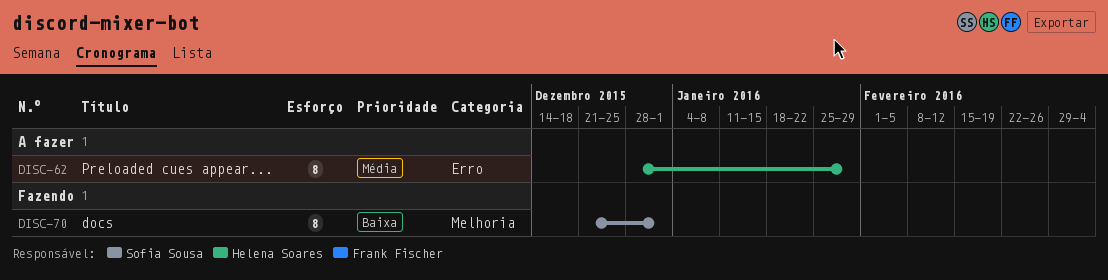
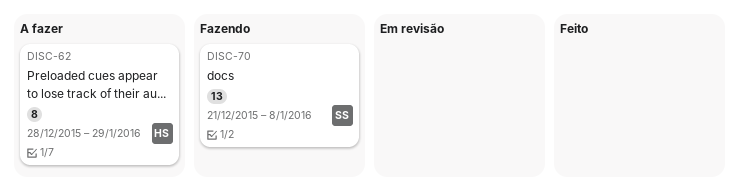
DISC-70, estimate: 8 -> 13
DISC-70, due: Jan 1 -> Jan 8

